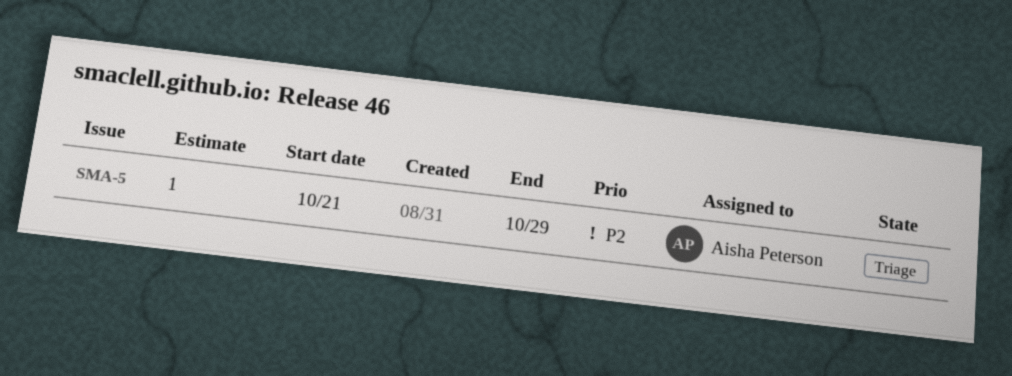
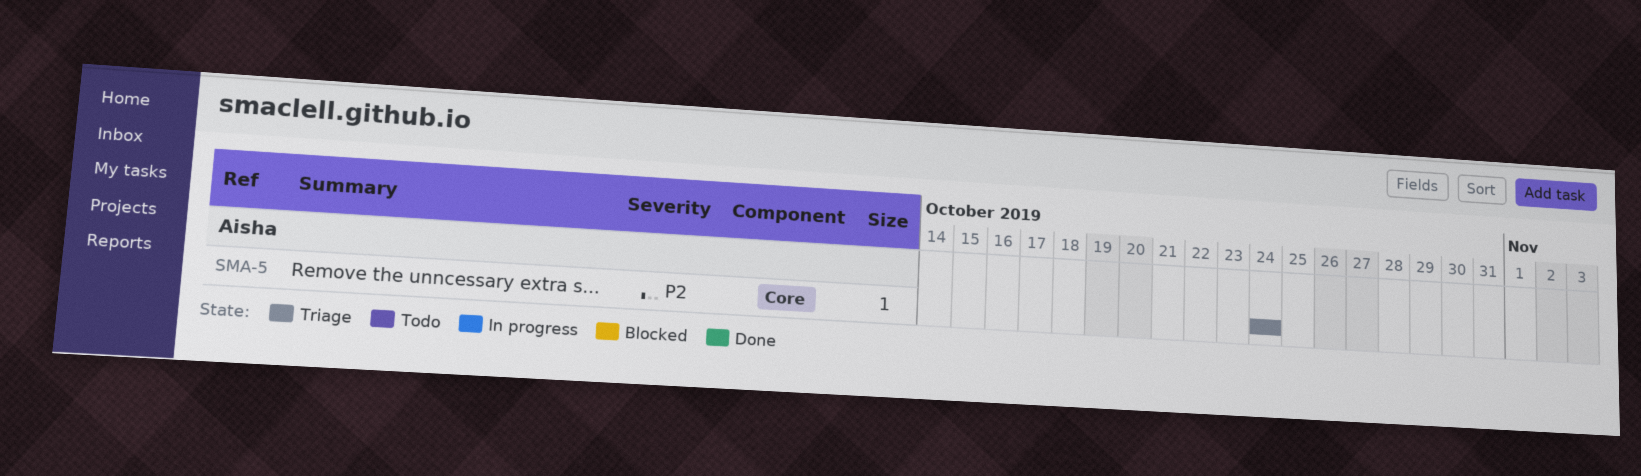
SMA-5, start: Oct 21 -> Oct 24
SMA-5, due: Oct 29 -> Oct 24

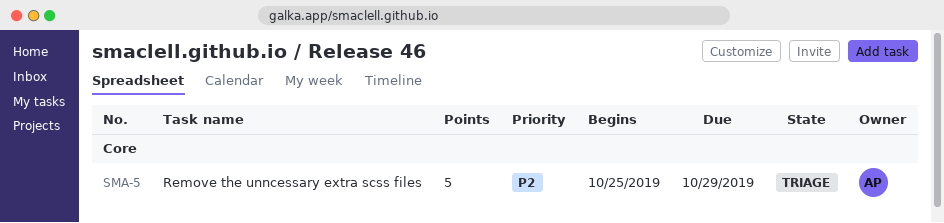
SMA-5, estimate: 1 -> 5
SMA-5, start: Oct 24 -> Oct 25
SMA-5, due: Oct 24 -> Oct 29

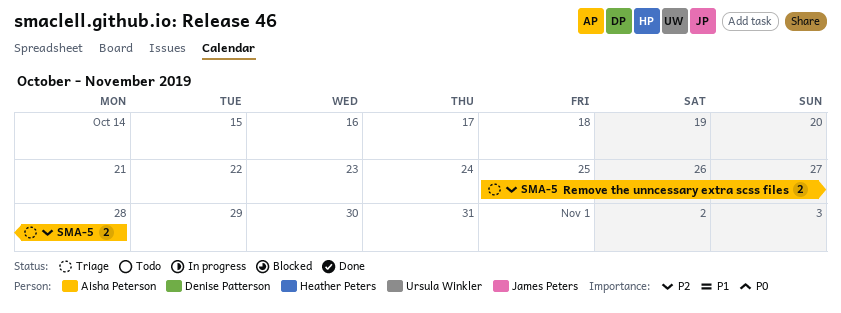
SMA-5, estimate: 5 -> 2
SMA-5, due: Oct 29 -> Oct 28

